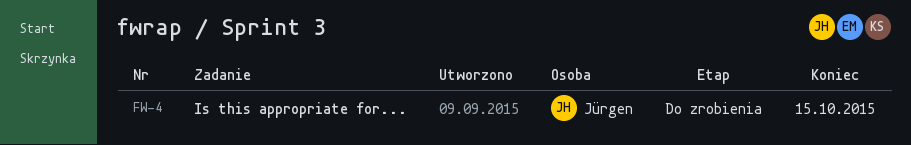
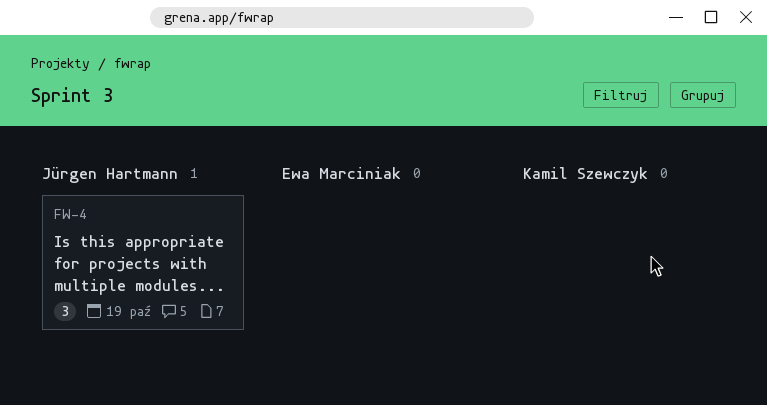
FW-4, due: Oct 15 -> Oct 19

